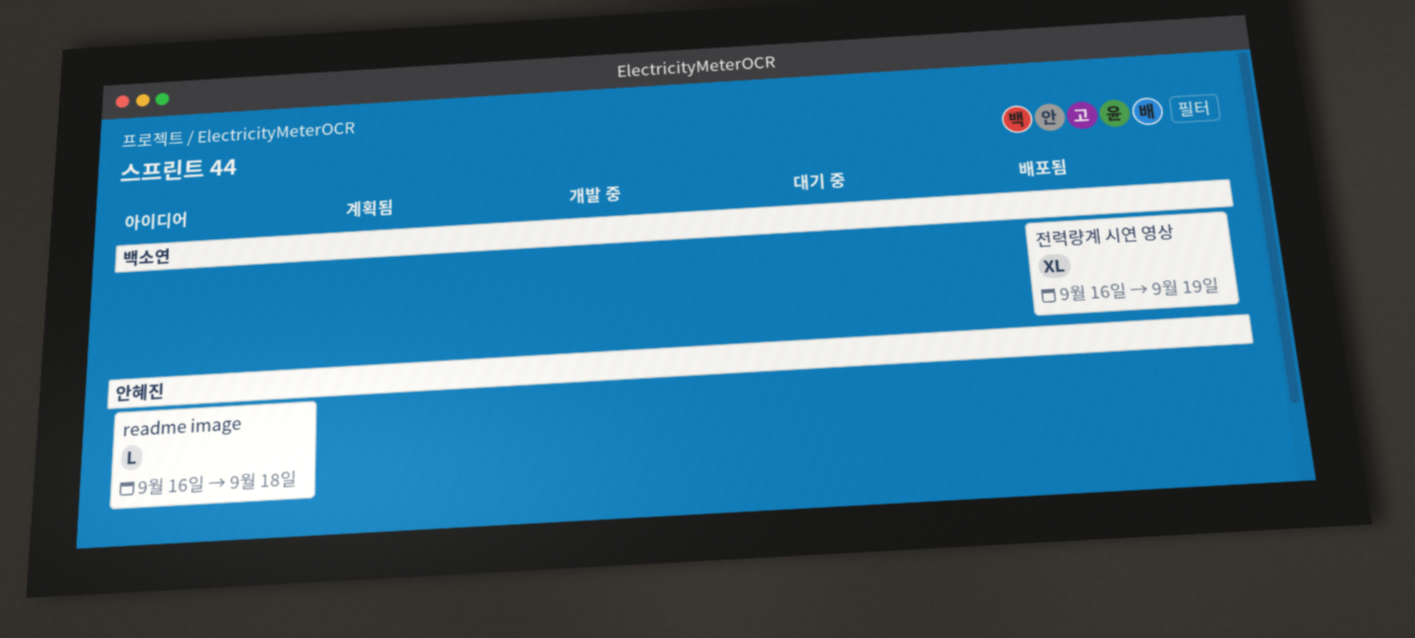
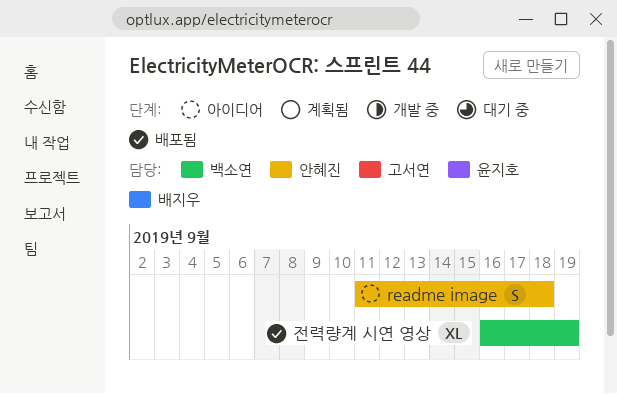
readme image, estimate: L -> S
readme image, start: Sep 16 -> Sep 11

